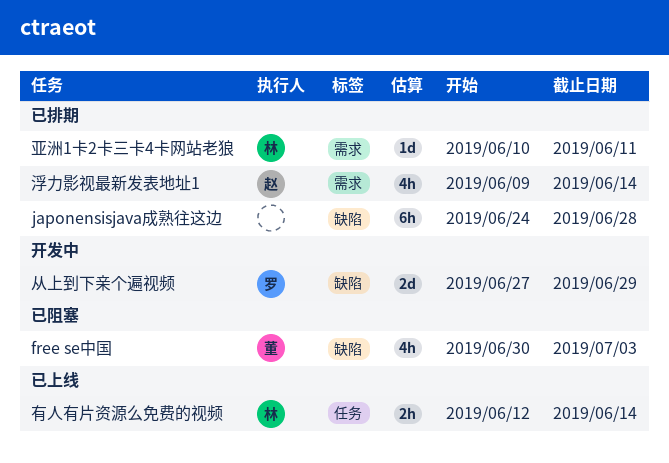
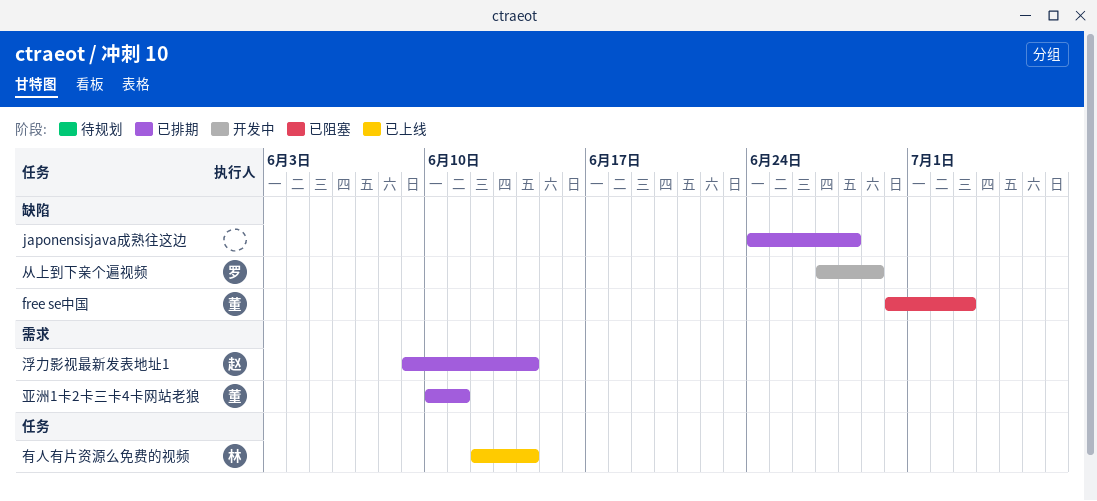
亚洲1卡2卡三卡4卡网站老狼, owner: 林 -> 董

